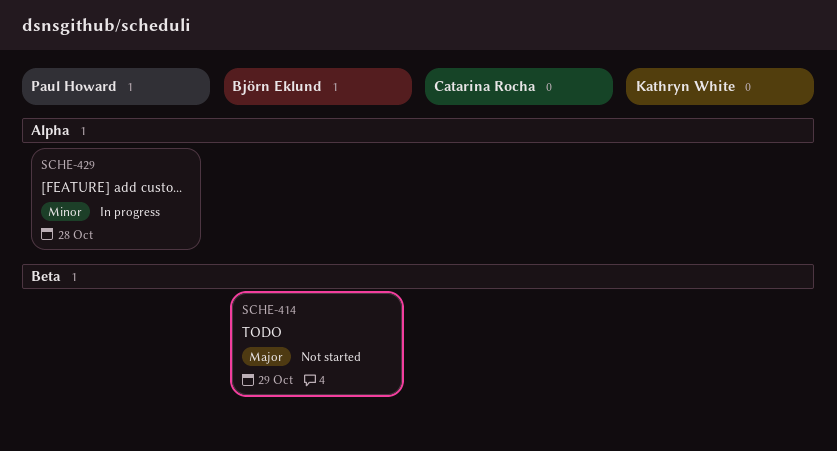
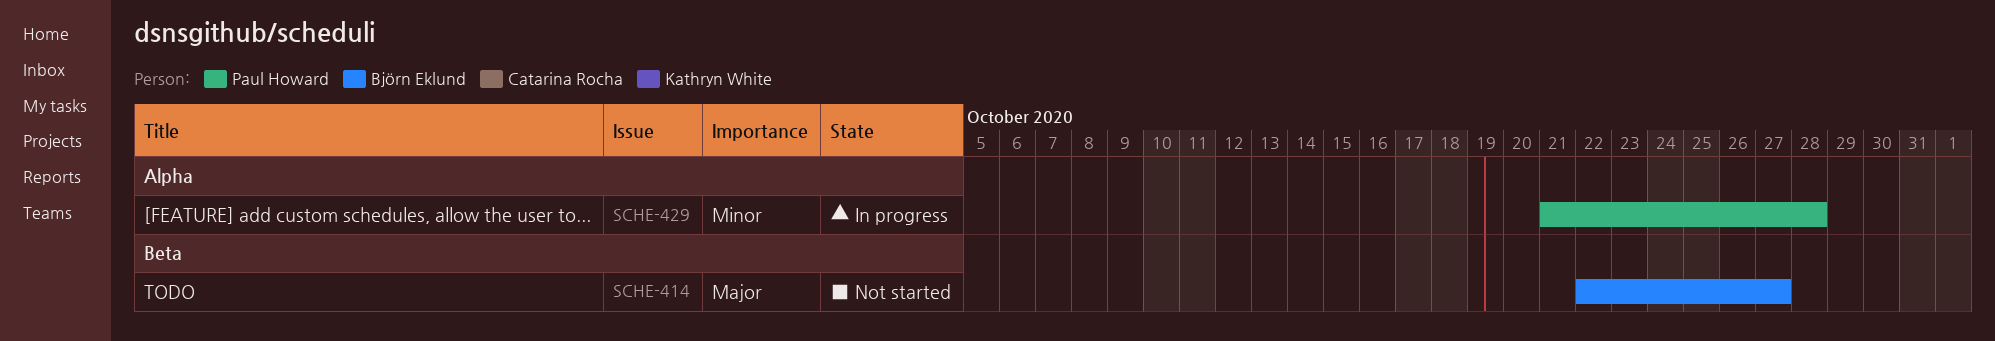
SCHE-414, due: Oct 29 -> Oct 27

